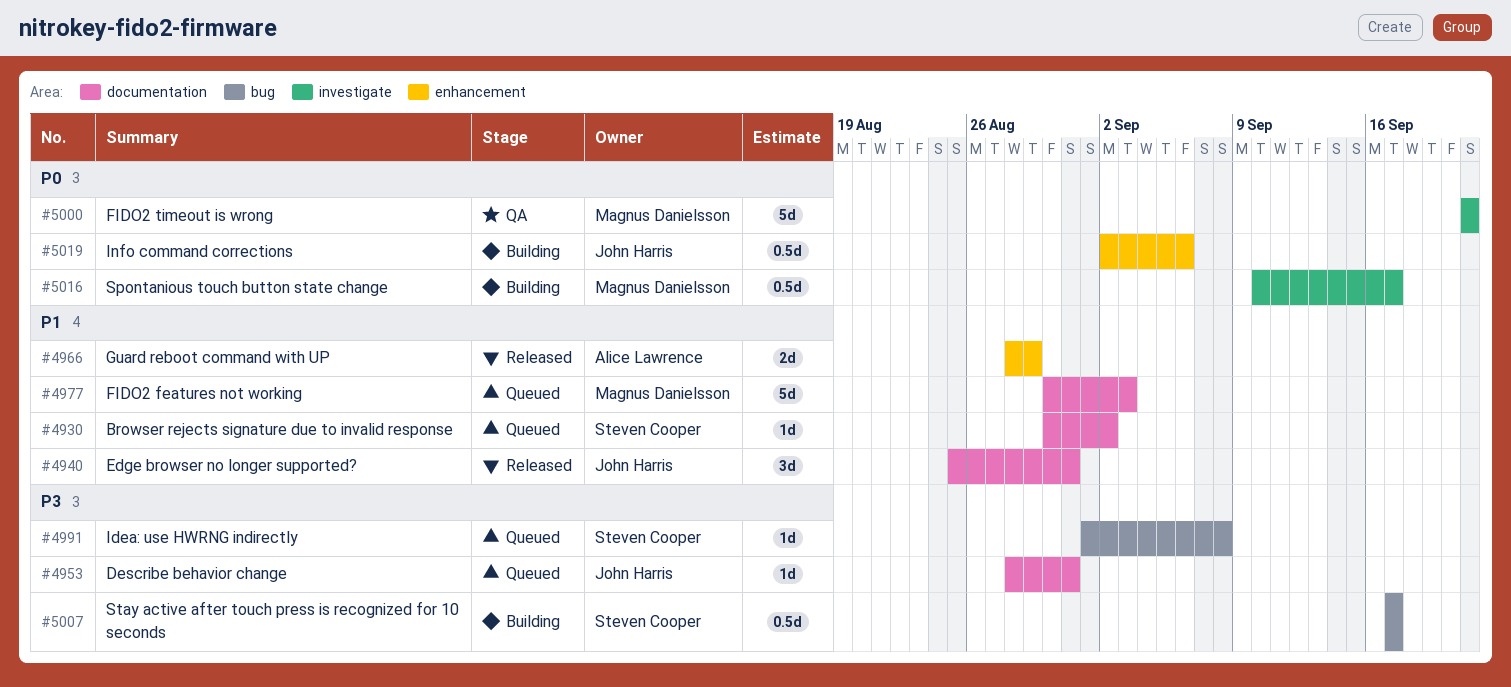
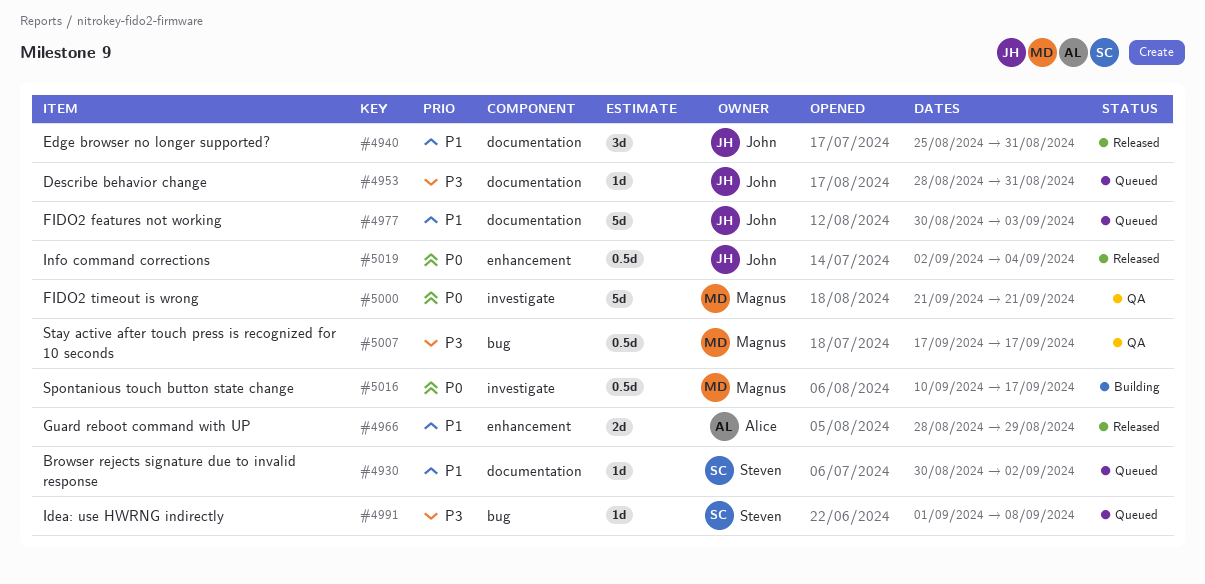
#4977, owner: Magnus Danielsson -> John Harris
#5007, status: Building -> QA
#5007, owner: Steven Cooper -> Magnus Danielsson
#5019, status: Building -> Released
#5019, due: Sep 6 -> Sep 4

